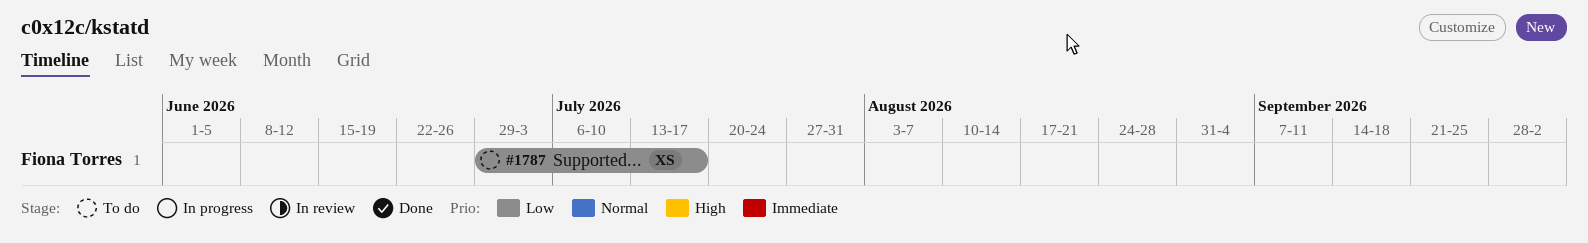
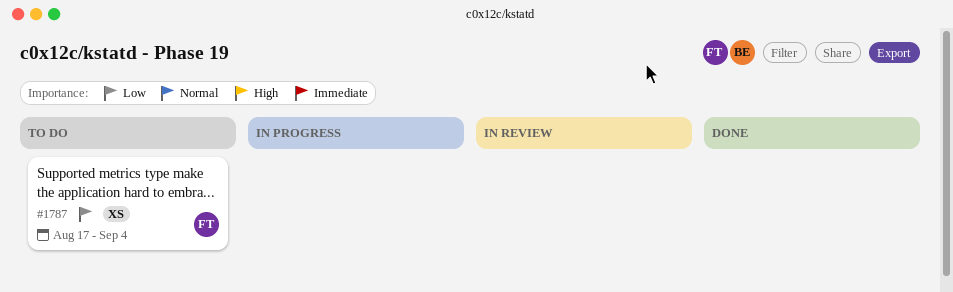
#1787, start: Jun 29 -> Aug 17
#1787, due: Jul 17 -> Sep 4

